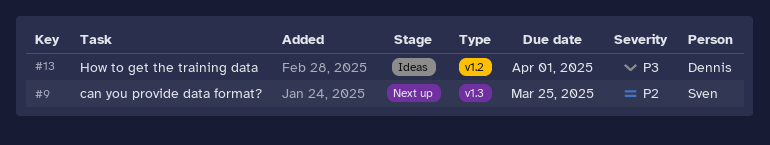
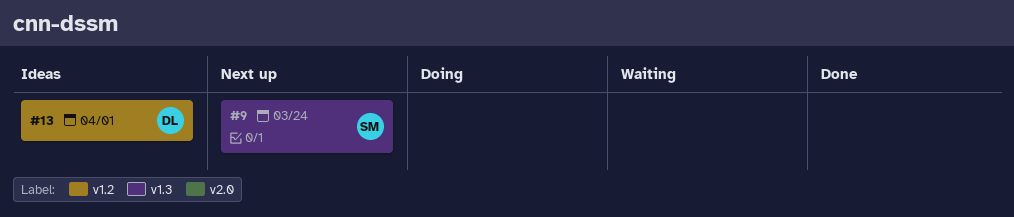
#9, due: Mar 25 -> Mar 24

